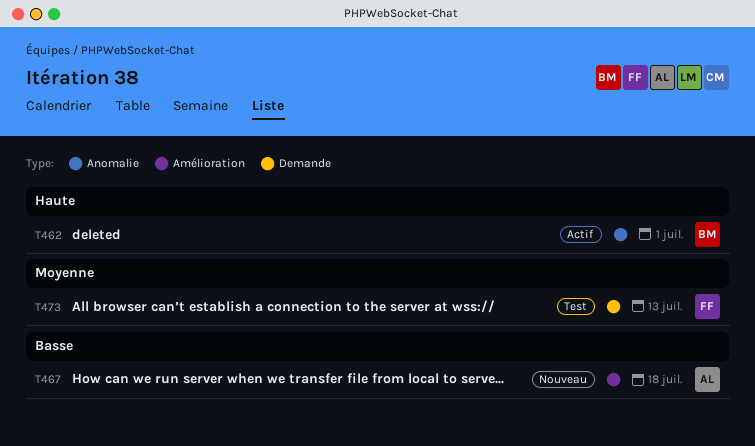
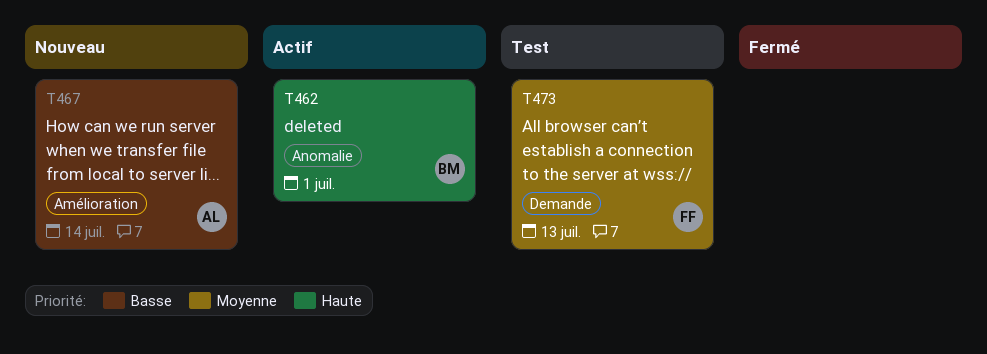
T467, due: Jul 18 -> Jul 14

